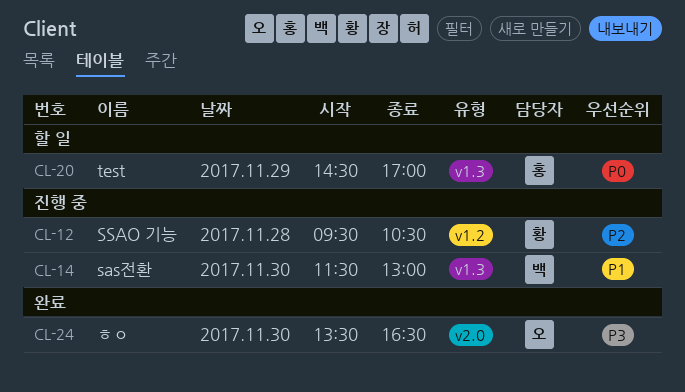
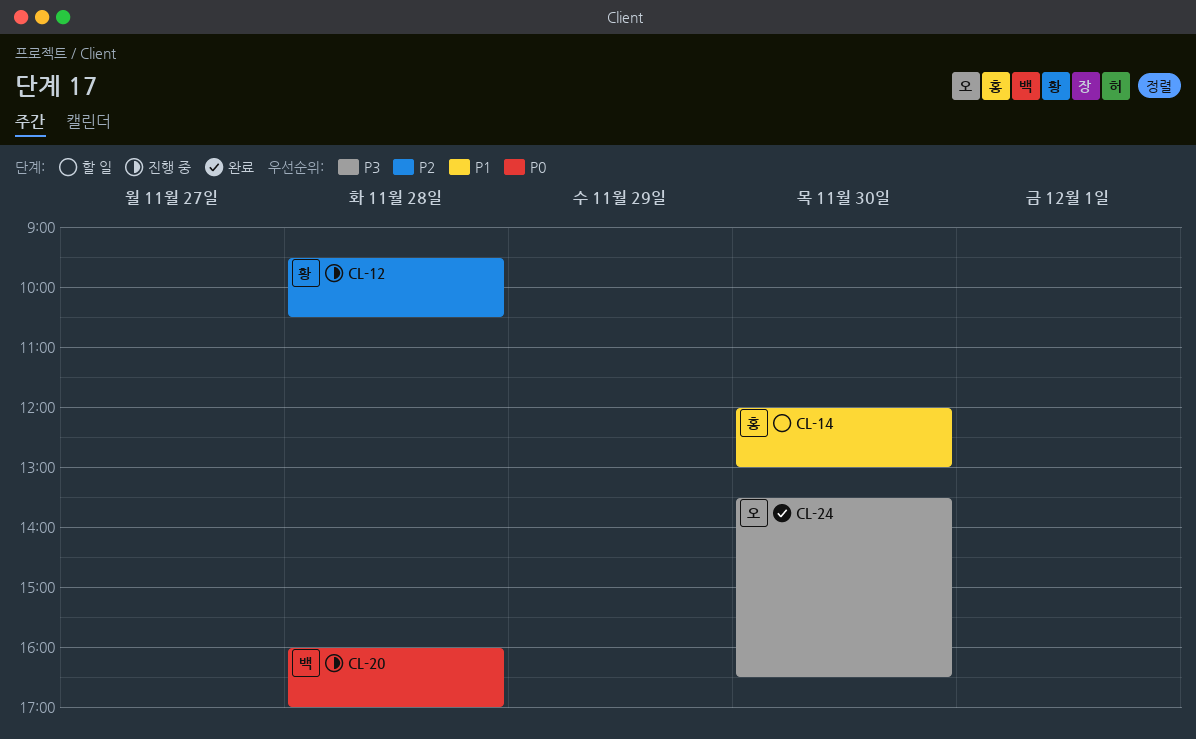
CL-14, status: 진행 중 -> 할 일
CL-14, owner: 백 -> 홍
CL-14, begins: 11:30 -> 12:00
CL-20, status: 할 일 -> 진행 중
CL-20, owner: 홍 -> 백
CL-20, day: Nov 29 -> Nov 28
CL-20, begins: 14:30 -> 16:00

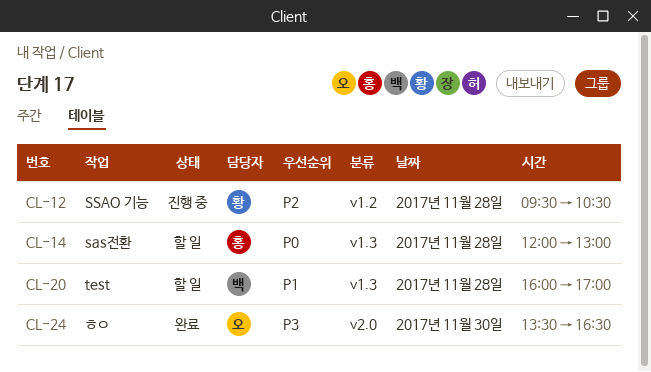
CL-14, priority: P1 -> P0
CL-14, day: Nov 30 -> Nov 28
CL-20, status: 진행 중 -> 할 일
CL-20, priority: P0 -> P1

